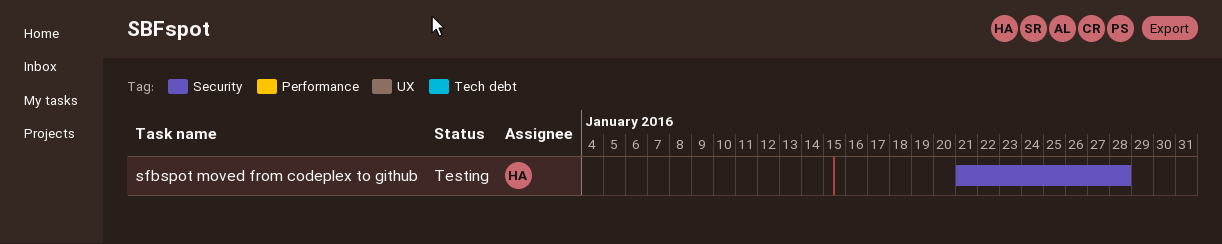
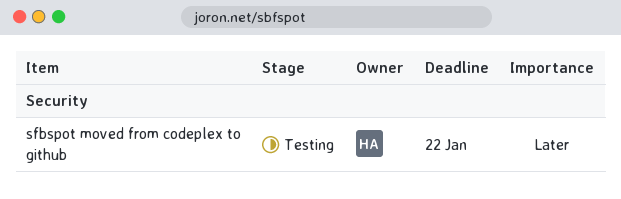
sfbspot moved from codeplex to github, due: Jan 28 -> Jan 22

